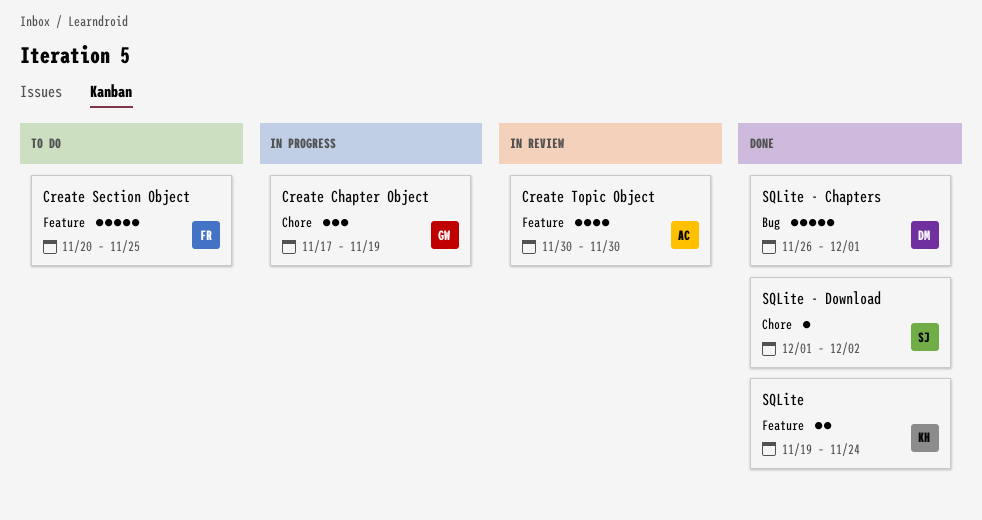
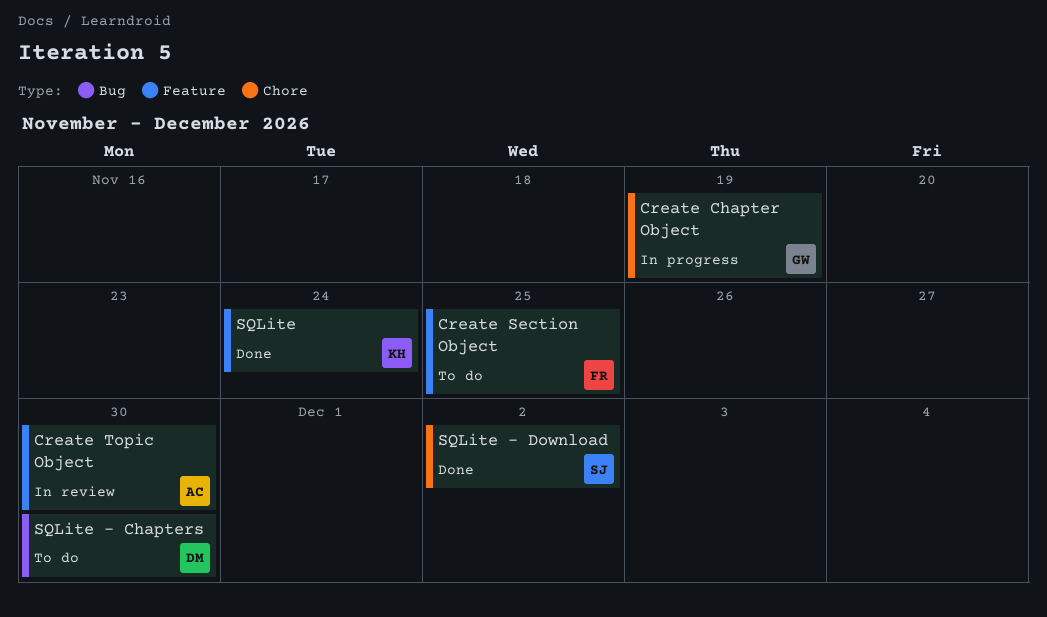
SQLite - Chapters, status: Done -> To do
SQLite - Chapters, due: Dec 1 -> Nov 30

